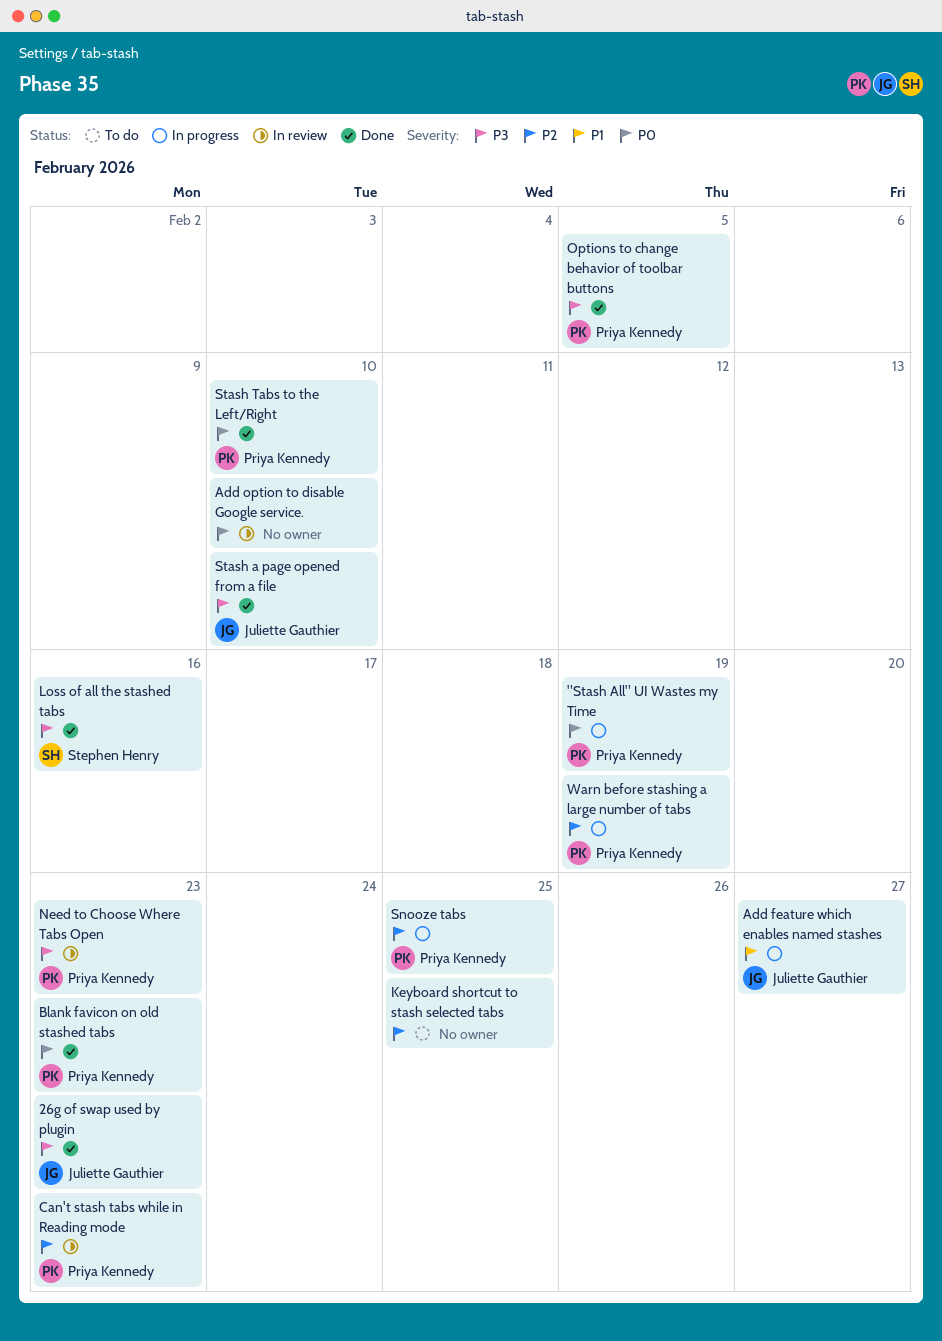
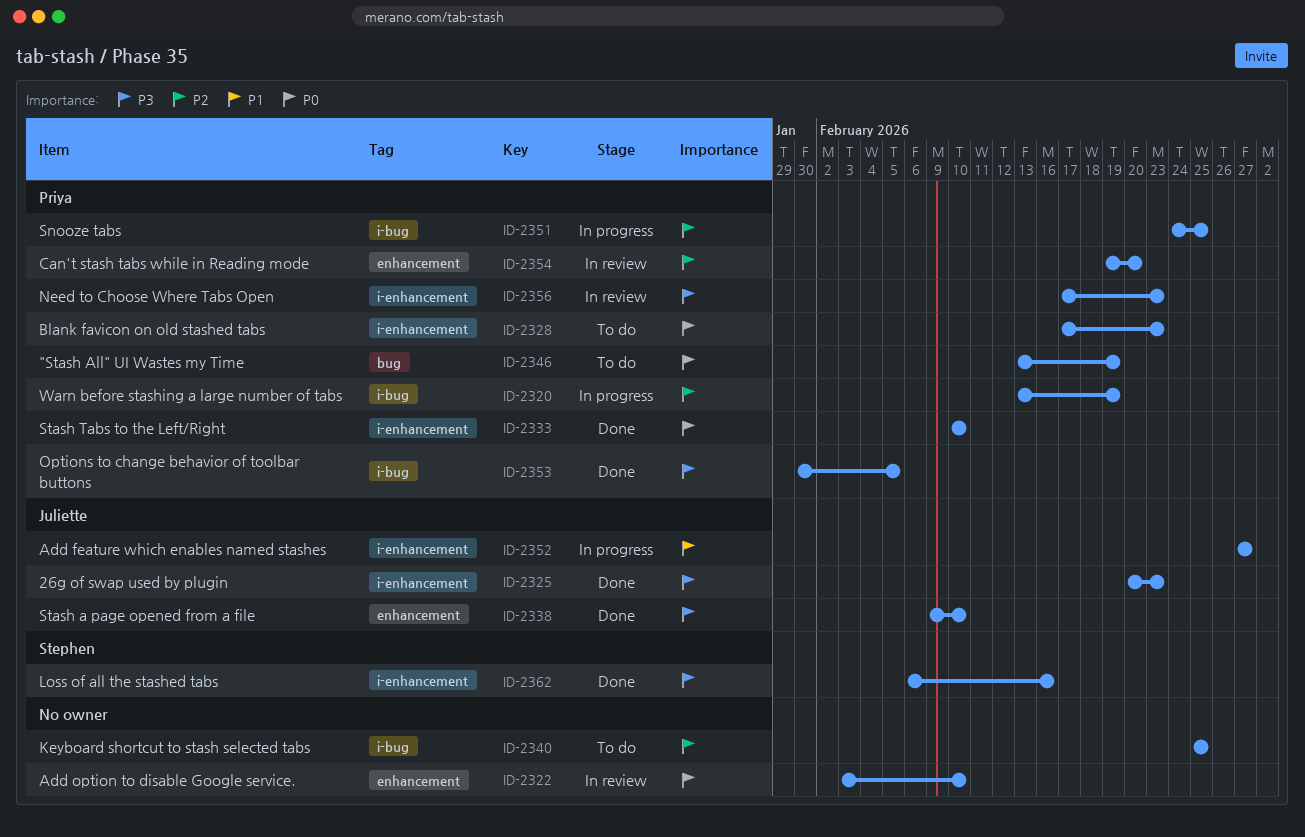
"Stash All" UI Wastes my Time, status: In progress -> To do
Blank favicon on old stashed tabs, status: Done -> To do
Can't stash tabs while in Reading mode, due: Feb 23 -> Feb 20

